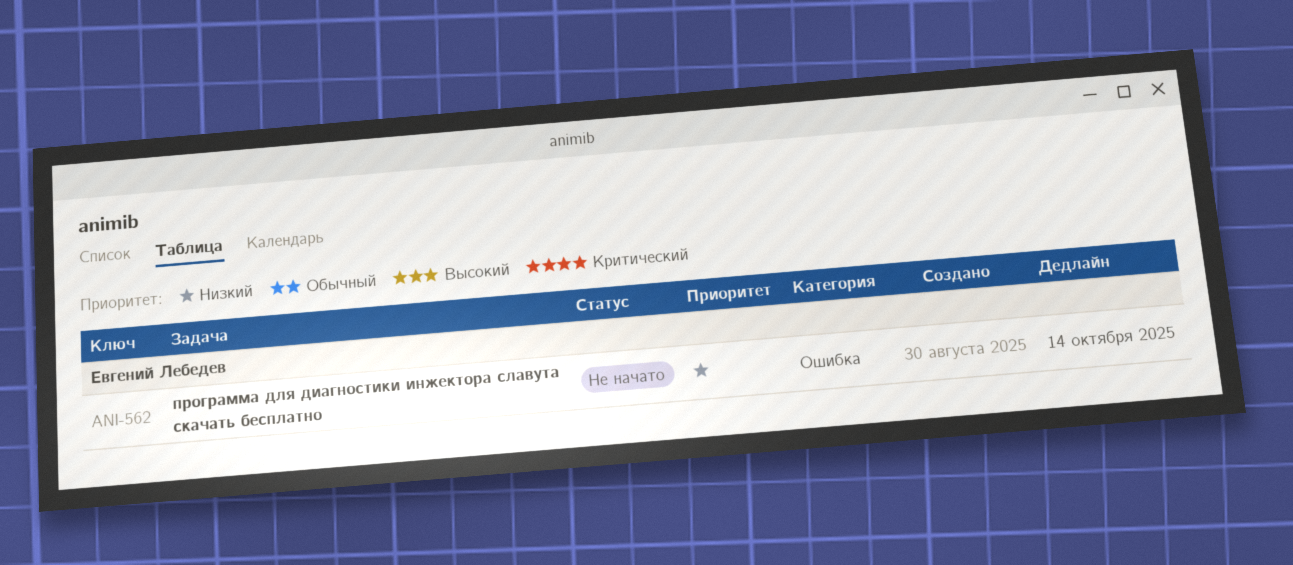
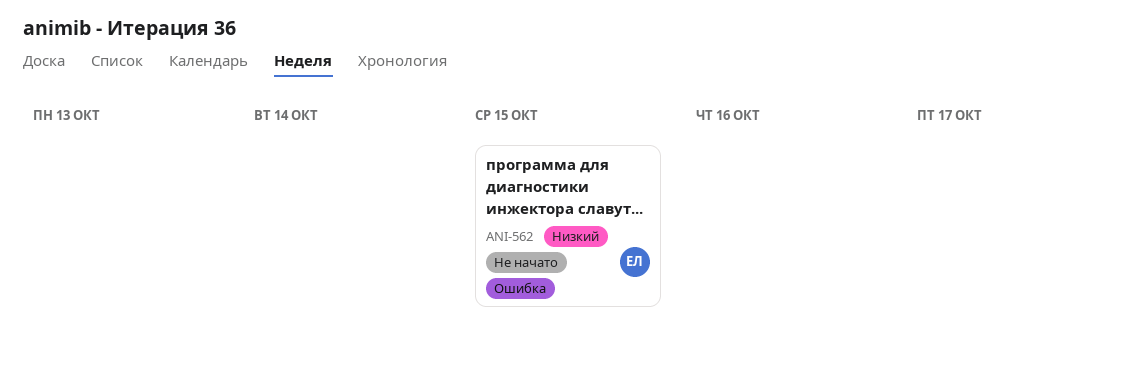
ANI-562, due: Oct 14 -> Oct 15

